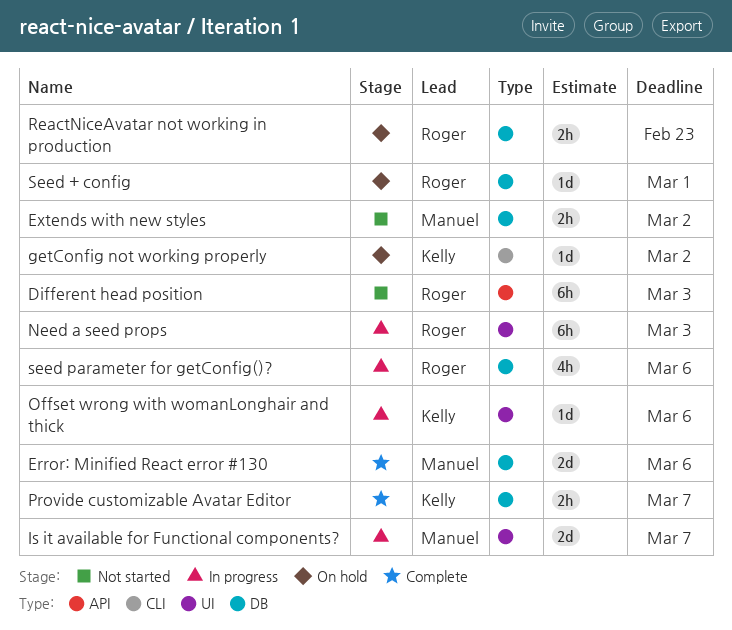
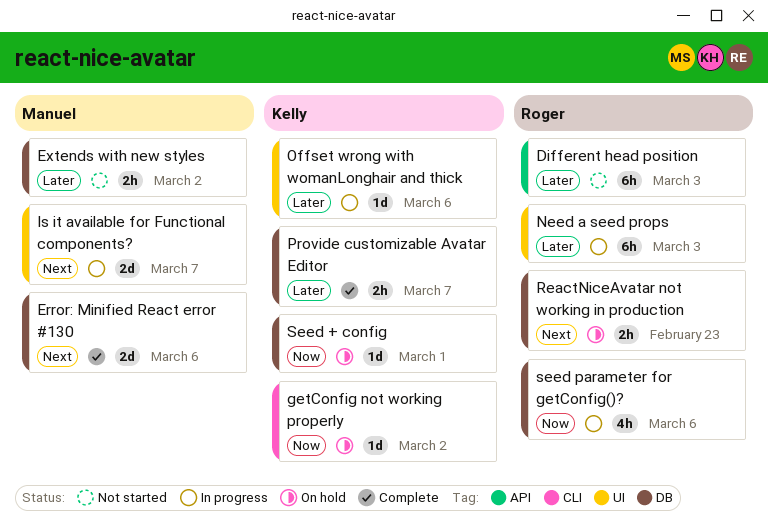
Seed + config, owner: Roger -> Kelly

